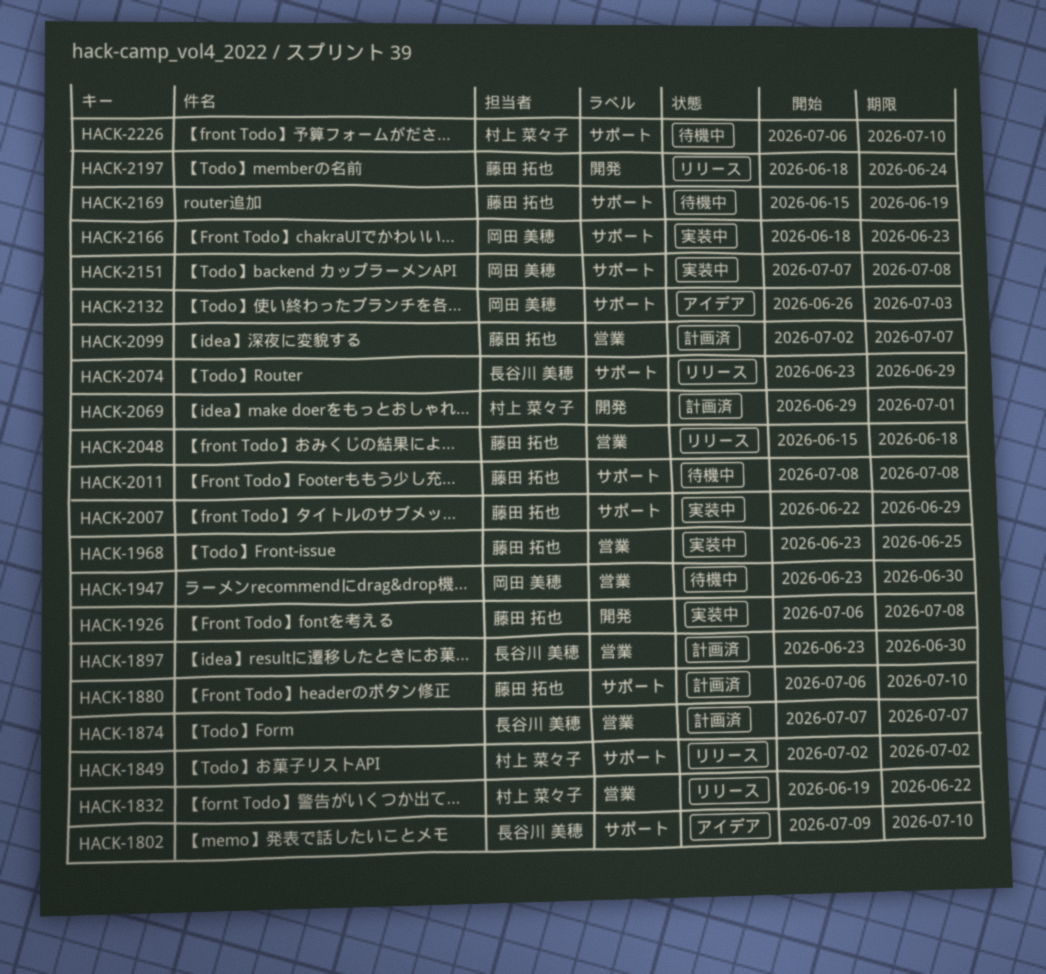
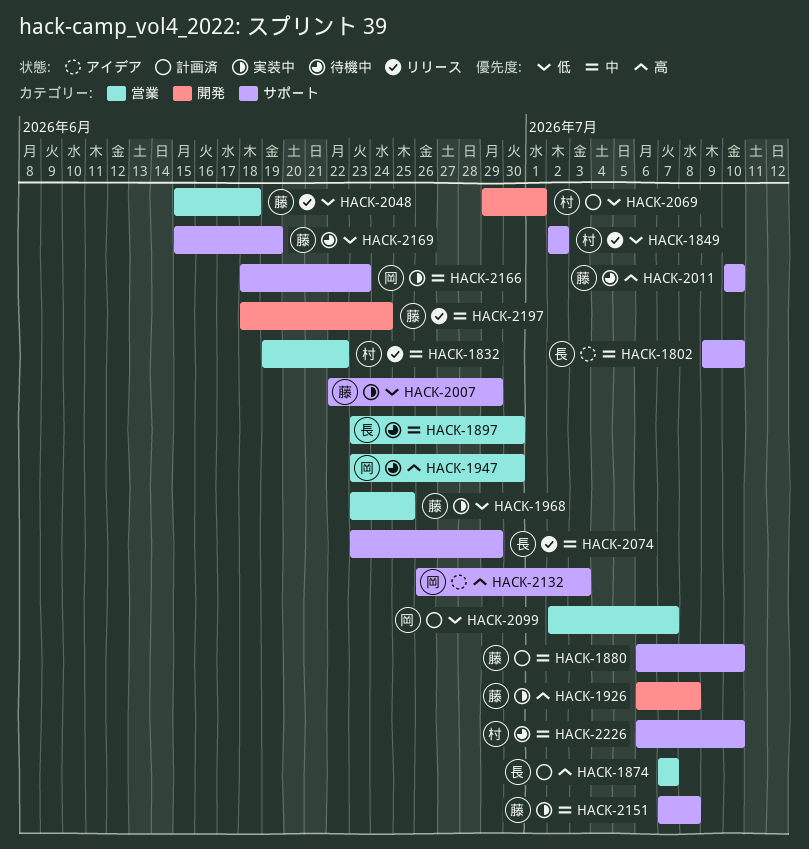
HACK-1897, status: 計画済 -> 待機中
HACK-2011, start: Jul 8 -> Jul 10
HACK-2011, due: Jul 8 -> Jul 10
HACK-2099, owner: 藤田 拓也 -> 岡田 美穂
HACK-2151, owner: 岡田 美穂 -> 藤田 拓也

